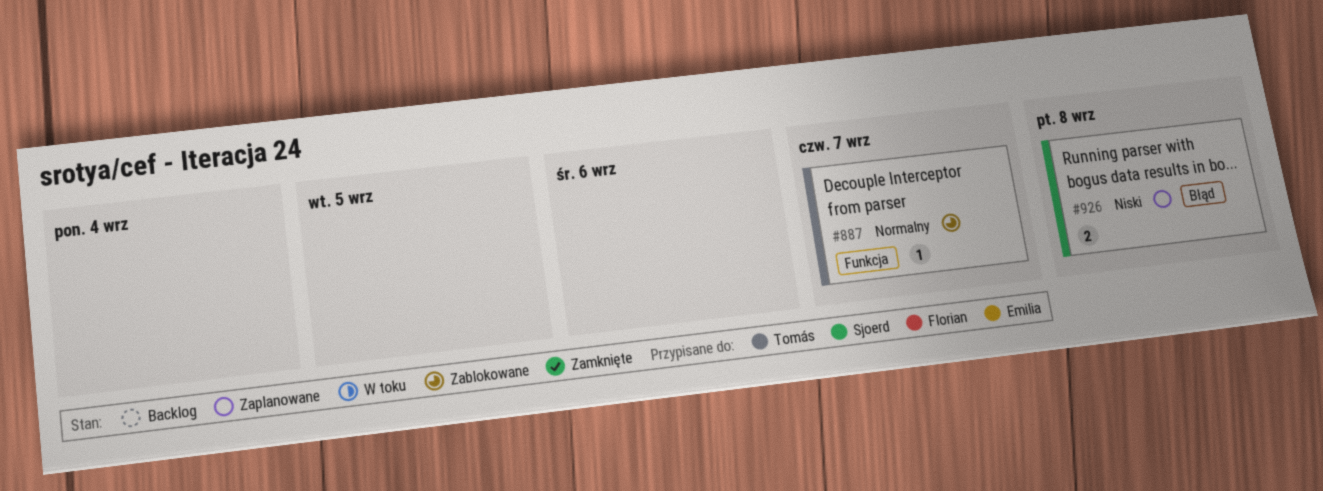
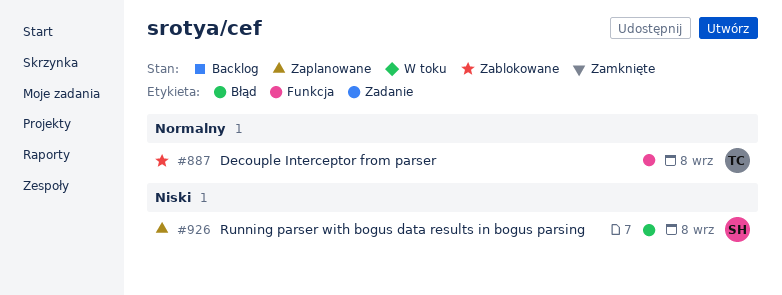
#887, due: Sep 7 -> Sep 8

